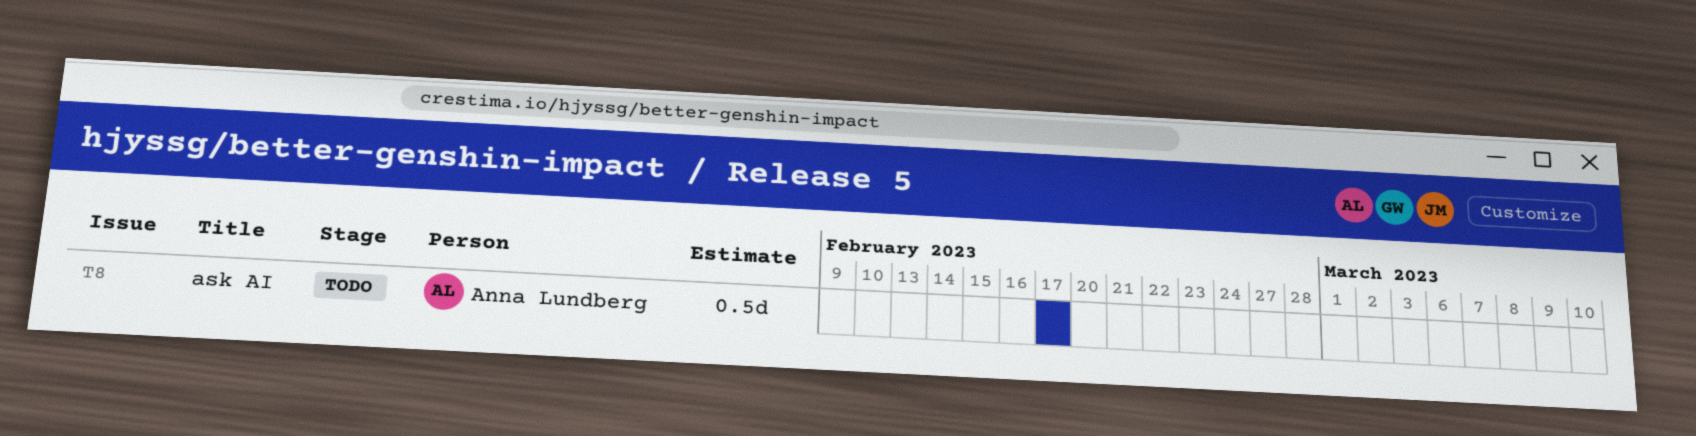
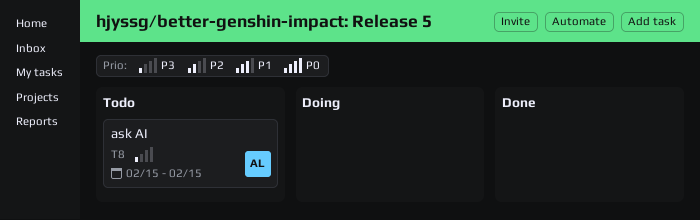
T8, start: Feb 17 -> Feb 15
T8, due: Feb 17 -> Feb 15

